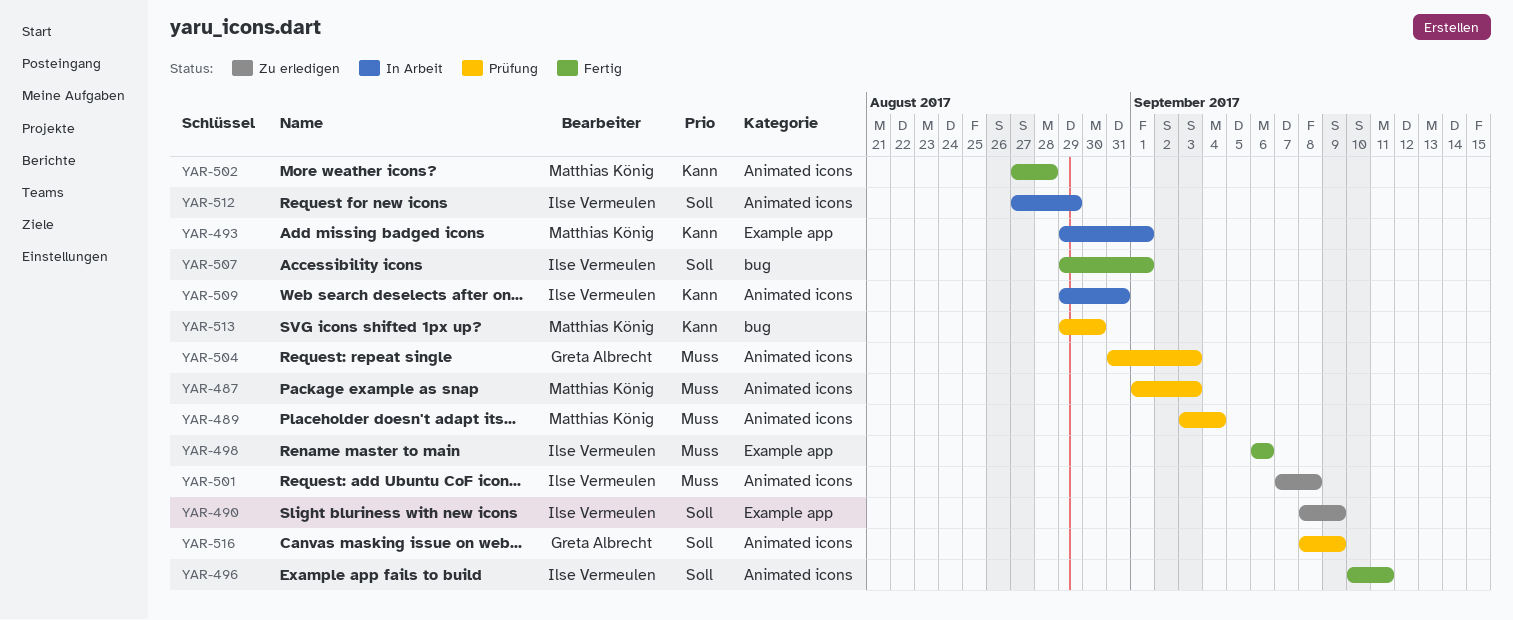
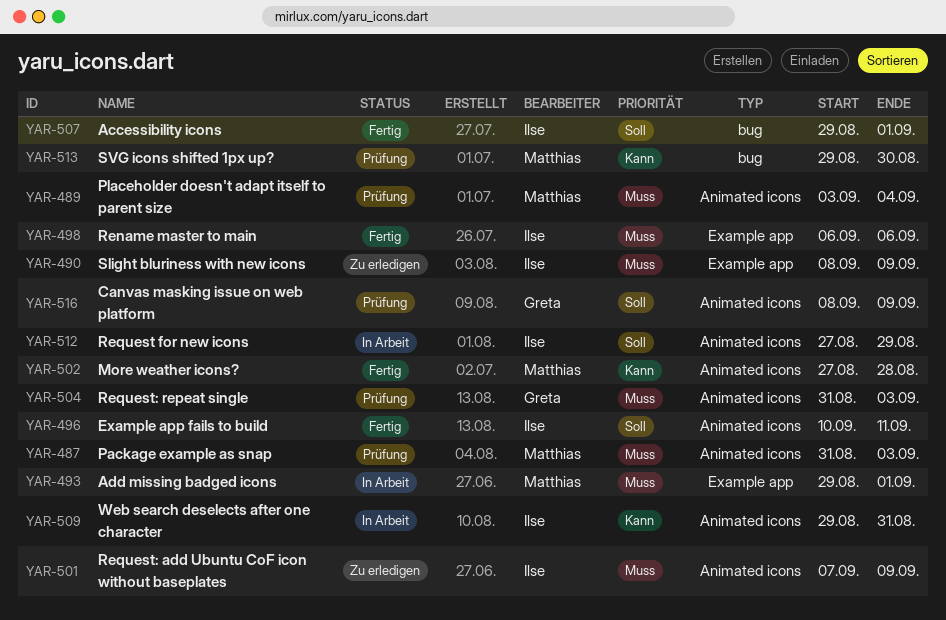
YAR-487, start: Sep 1 -> Aug 31
YAR-490, priority: Soll -> Muss
YAR-493, priority: Kann -> Muss
YAR-501, due: Sep 8 -> Sep 9

